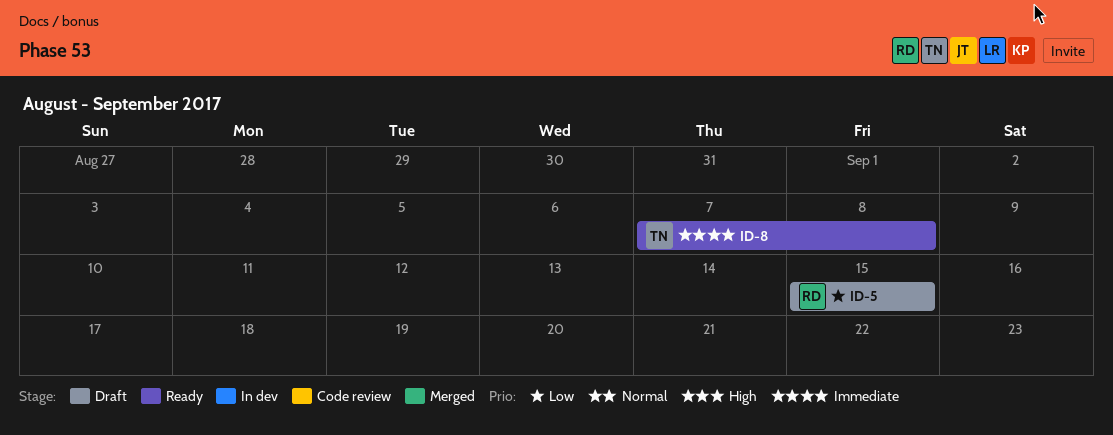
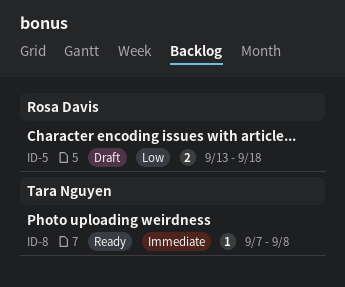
ID-5, start: Sep 15 -> Sep 13
ID-5, due: Sep 15 -> Sep 18

